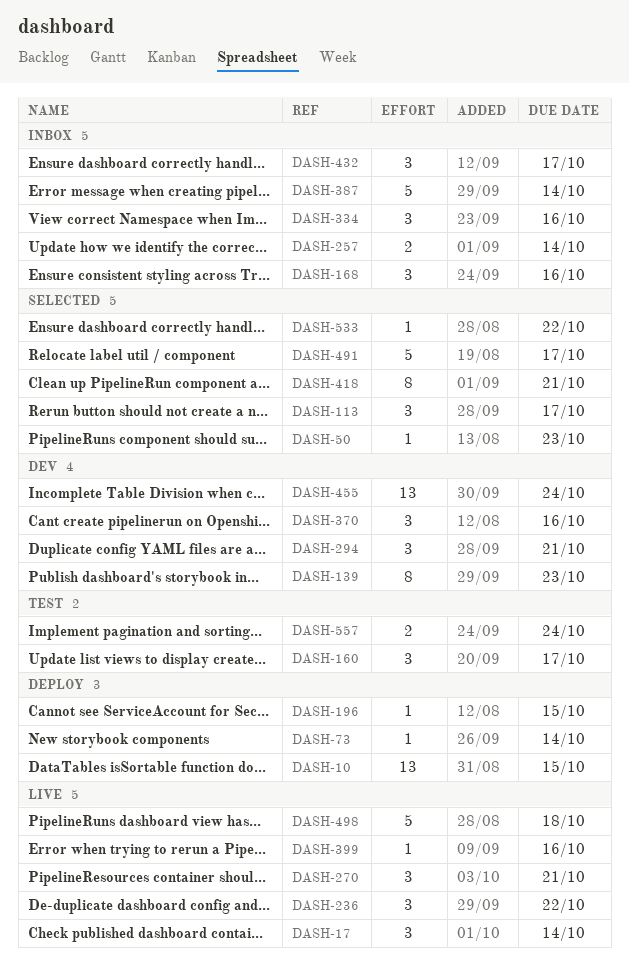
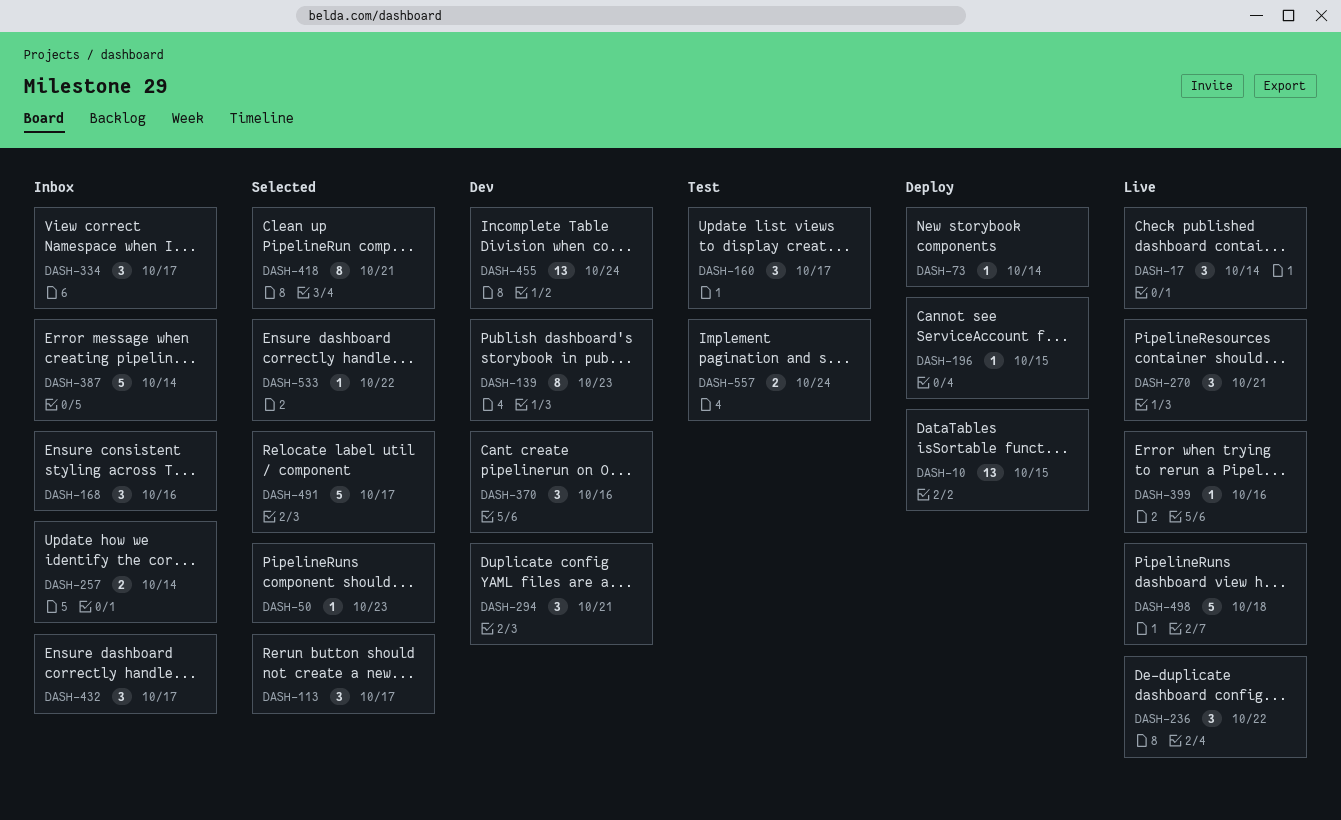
DASH-334, due: Oct 16 -> Oct 17

